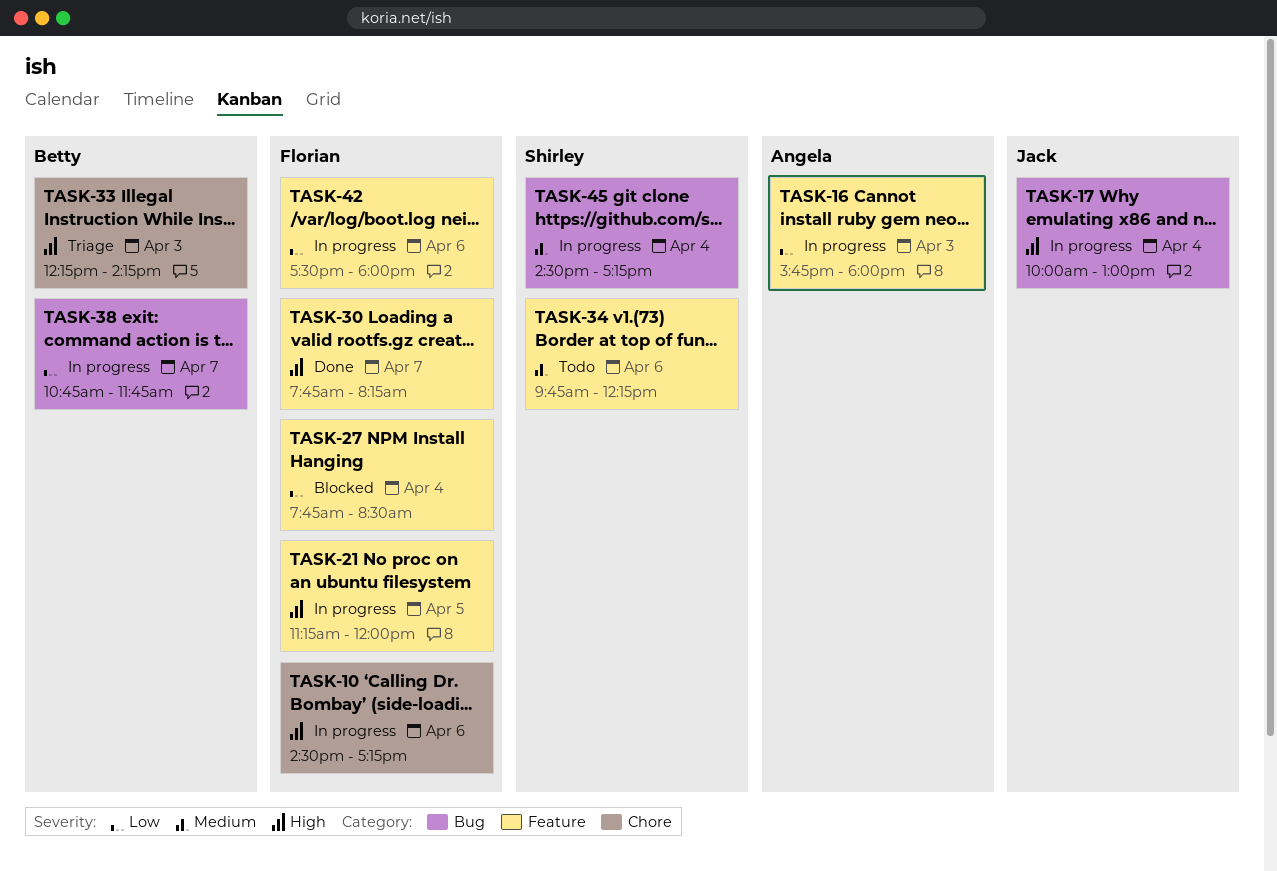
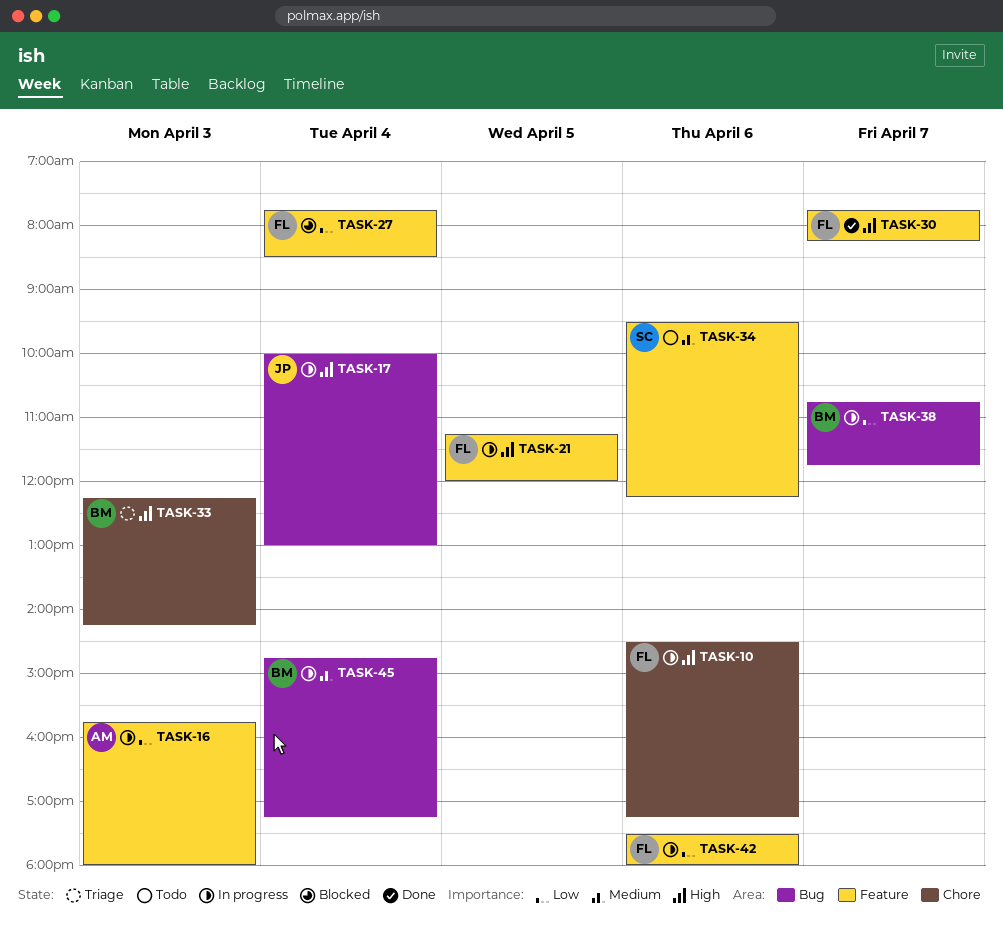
TASK-34, begins: 09:45 -> 09:30
TASK-45, owner: Shirley -> Betty
TASK-45, begins: 14:30 -> 14:45

